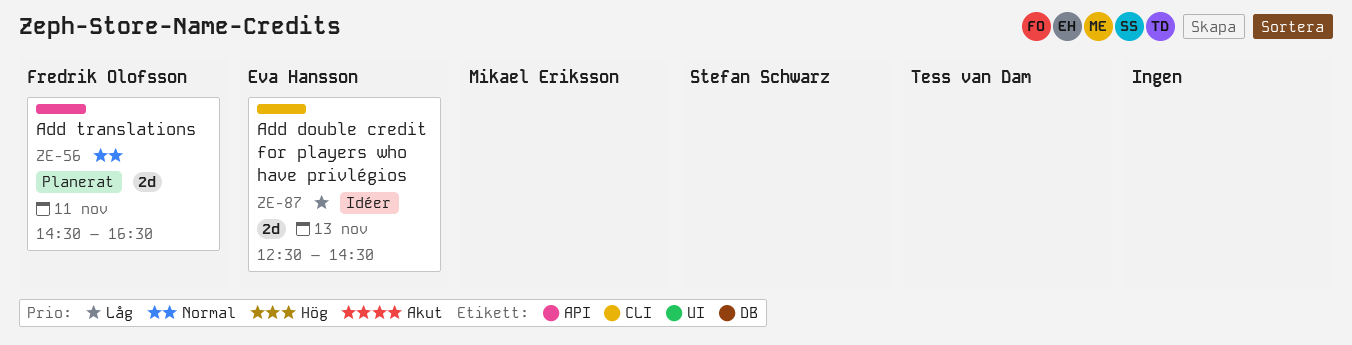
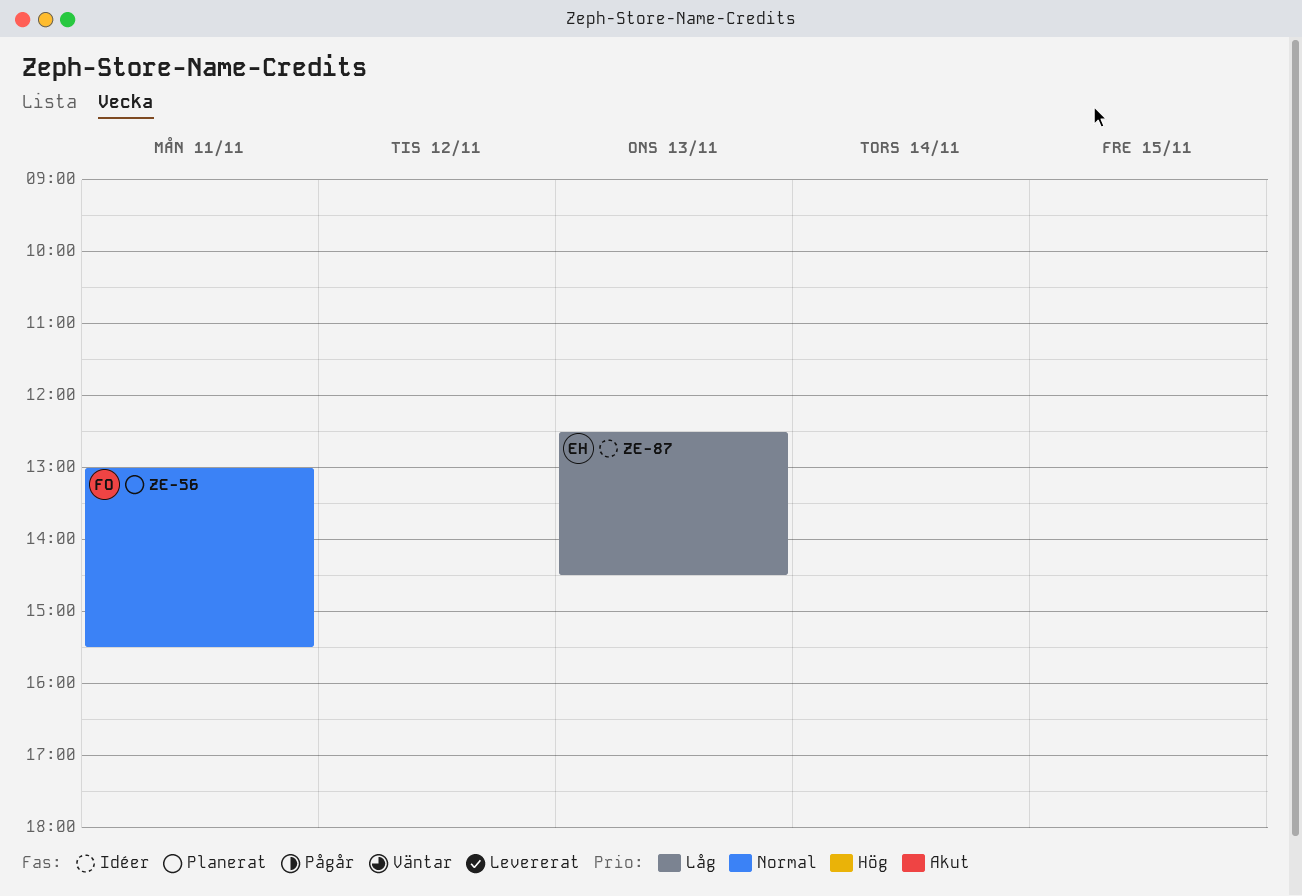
ZE-56, begins: 14:30 -> 13:00
ZE-56, ends: 16:30 -> 15:30

